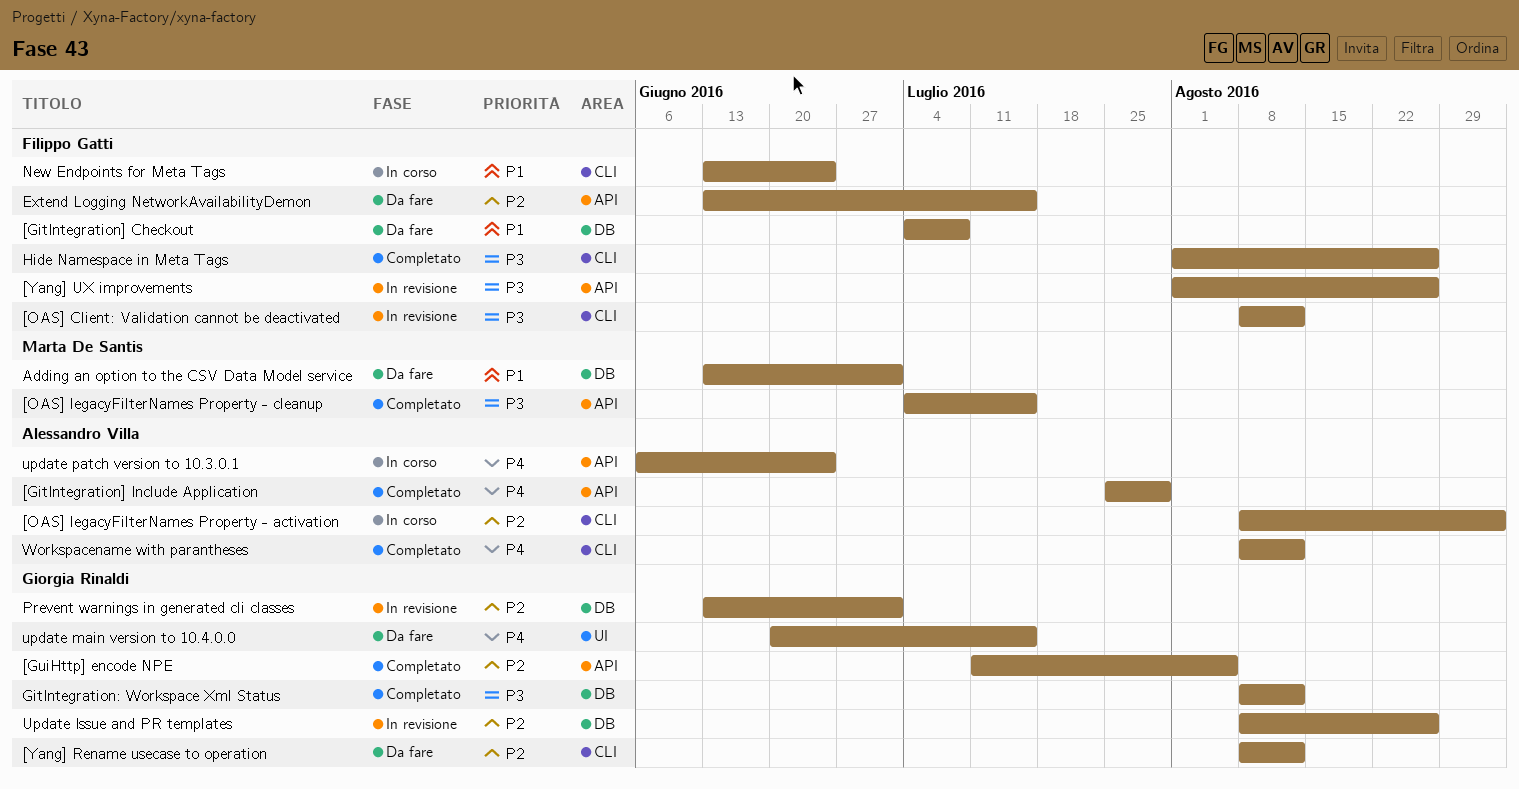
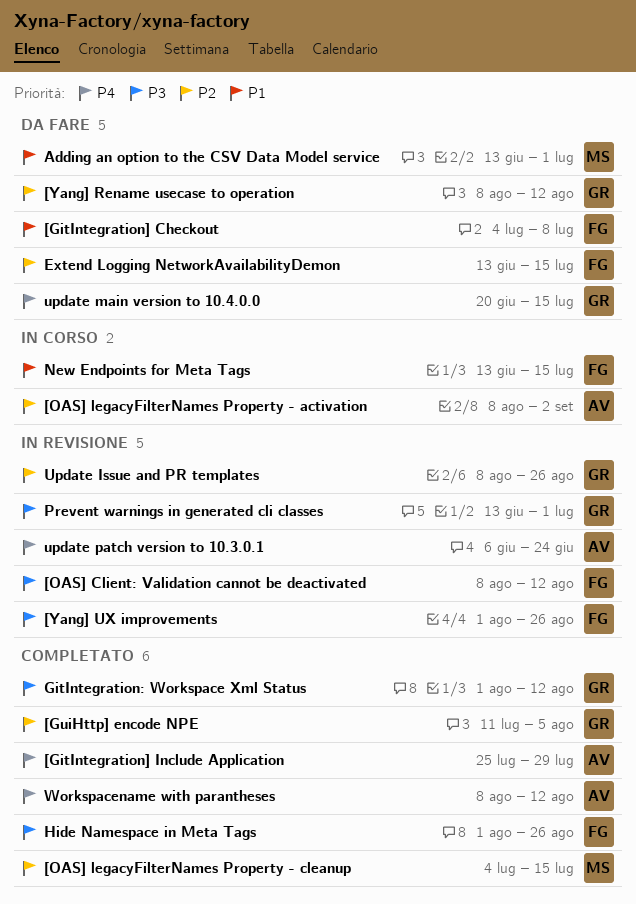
[OAS] legacyFilterNames Property - cleanup, priority: P3 -> P2
GitIntegration: Workspace Xml Status, start: Aug 8 -> Aug 1
New Endpoints for Meta Tags, due: Jun 24 -> Jul 15
Prevent warnings in generated cli classes, priority: P2 -> P3
update patch version to 10.3.0.1, status: In corso -> In revisione

